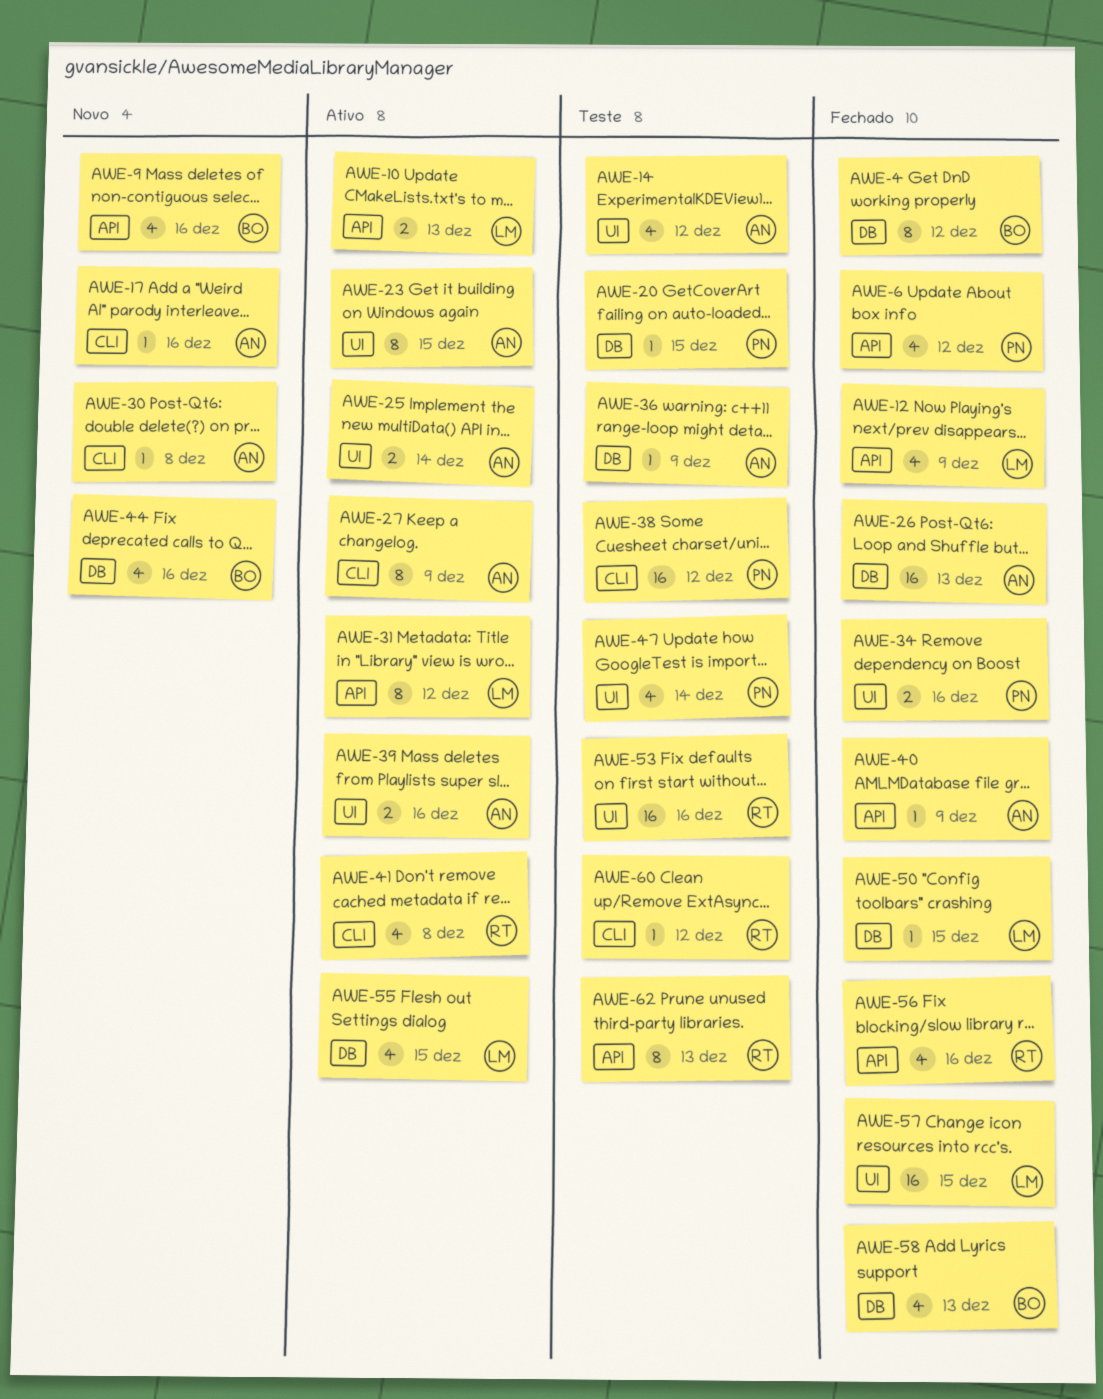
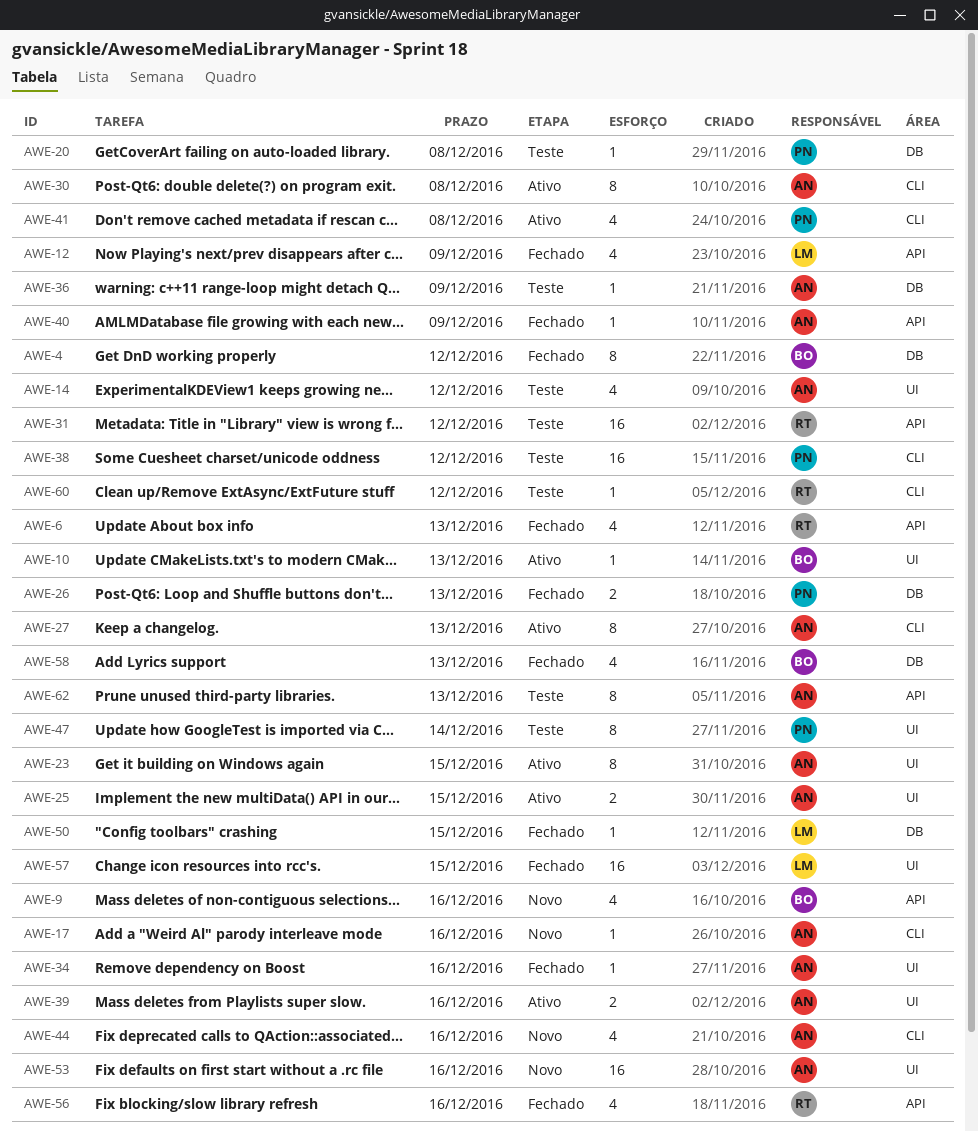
AWE-6, owner: PN -> RT
AWE-6, due: Dec 12 -> Dec 13
AWE-10, owner: LM -> BO
AWE-10, label: API -> UI
AWE-10, estimate: 2 -> 1
AWE-20, due: Dec 15 -> Dec 8
AWE-25, due: Dec 14 -> Dec 15
AWE-26, owner: AN -> PN
AWE-26, estimate: 16 -> 2
AWE-27, due: Dec 9 -> Dec 13
AWE-30, status: Novo -> Ativo
AWE-30, estimate: 1 -> 8
AWE-31, status: Ativo -> Teste
AWE-31, owner: LM -> RT
AWE-31, estimate: 8 -> 16
AWE-34, owner: PN -> AN
AWE-34, estimate: 2 -> 1
AWE-41, owner: RT -> PN
AWE-44, owner: BO -> AN
AWE-44, label: DB -> CLI
AWE-47, estimate: 4 -> 8
AWE-53, status: Teste -> Novo
AWE-53, owner: RT -> AN
AWE-55: present -> none
AWE-62, owner: RT -> AN

